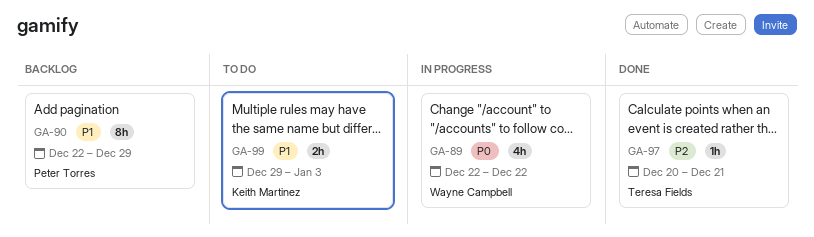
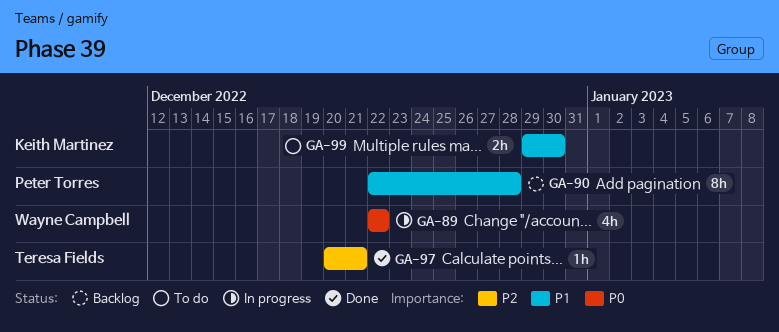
GA-90, due: Dec 29 -> Dec 28
GA-99, due: Jan 3 -> Dec 30

